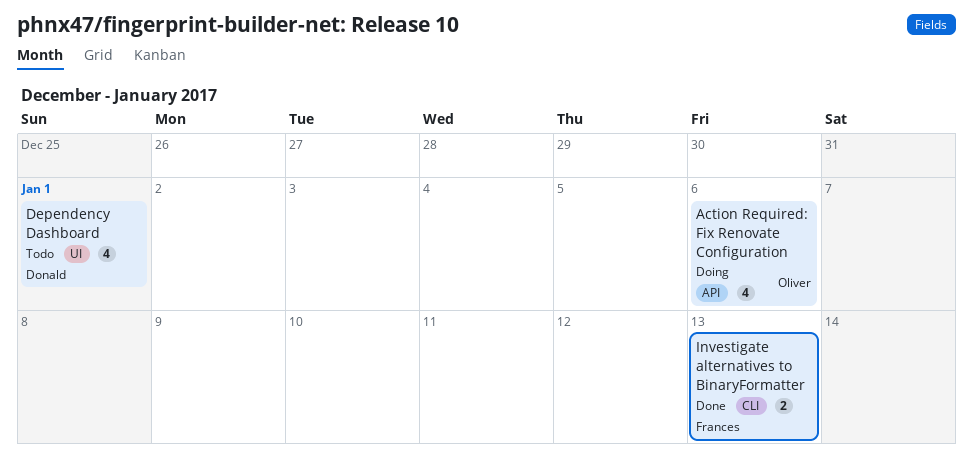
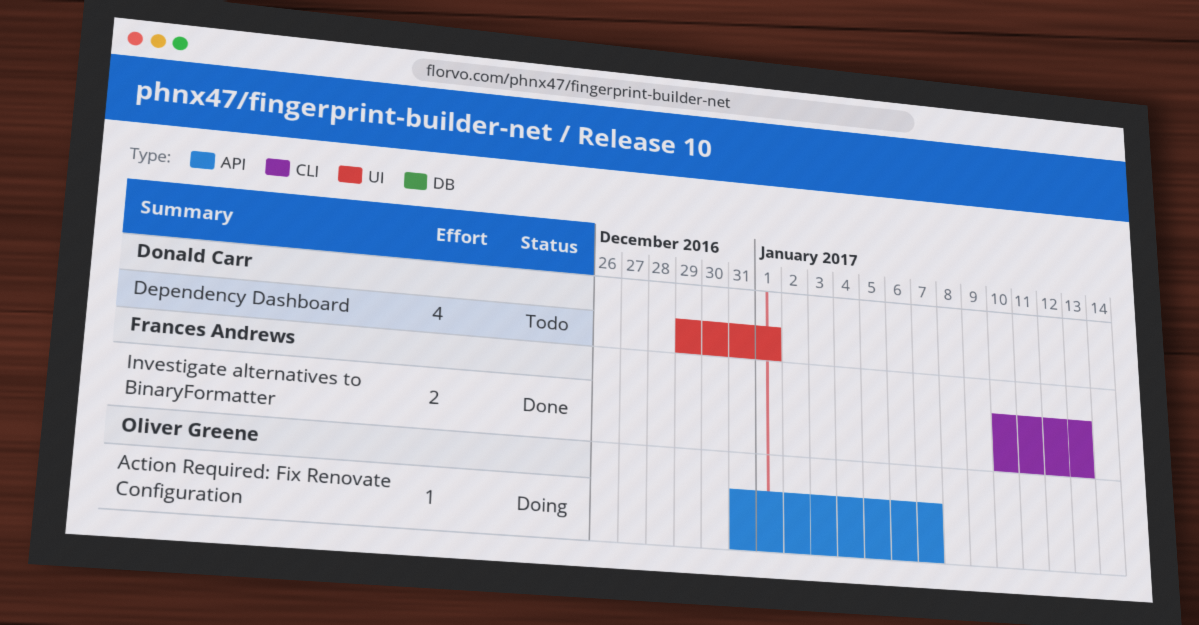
Action Required: Fix Renovate Configuration, estimate: 4 -> 1
Action Required: Fix Renovate Configuration, due: Jan 6 -> Jan 7

